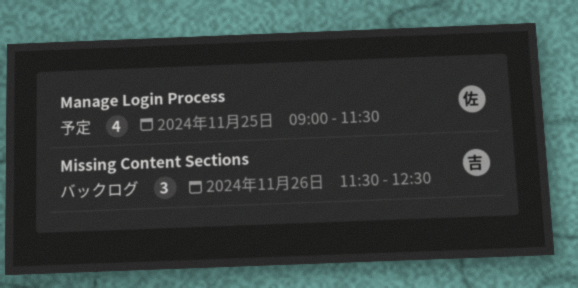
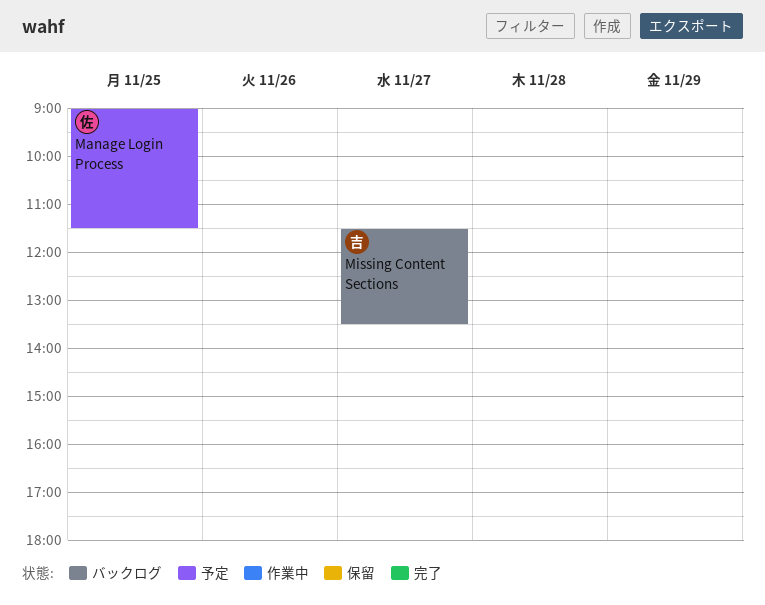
Missing Content Sections, day: Nov 26 -> Nov 27
Missing Content Sections, ends: 12:30 -> 13:30

